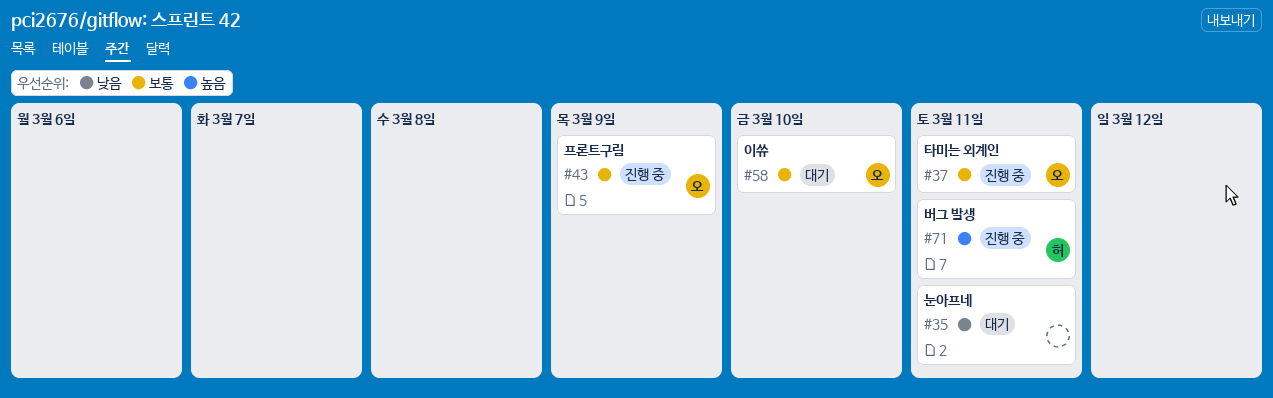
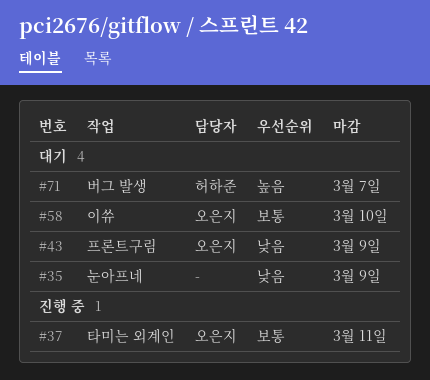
#35, due: Mar 11 -> Mar 9
#43, status: 진행 중 -> 대기
#43, priority: 보통 -> 낮음
#71, status: 진행 중 -> 대기
#71, due: Mar 11 -> Mar 7

